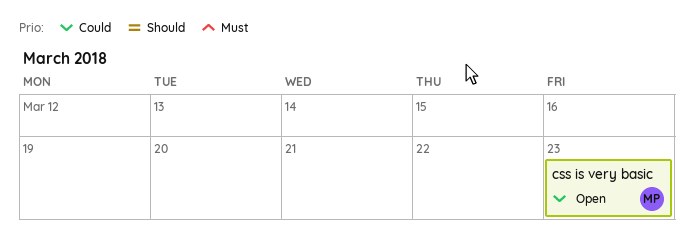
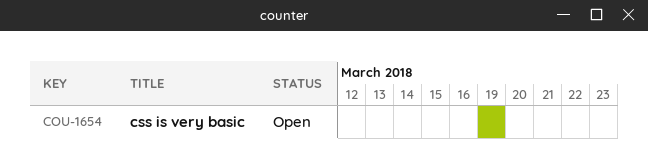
css is very basic, due: Mar 23 -> Mar 19

